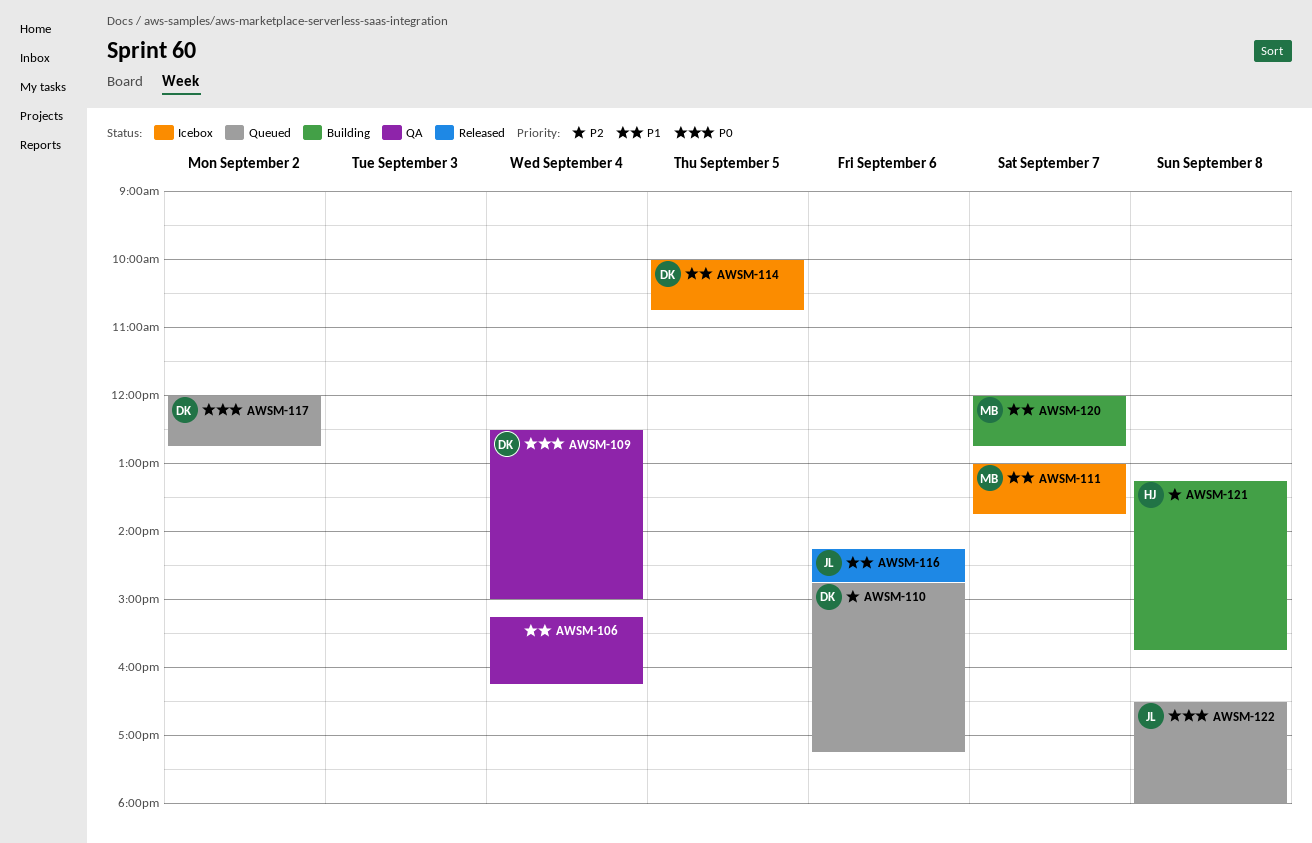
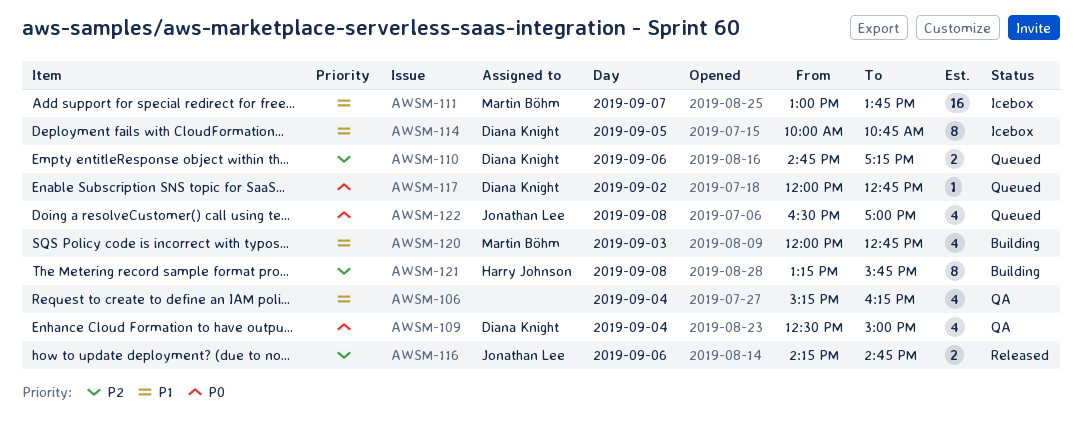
AWSM-116, priority: P1 -> P2
AWSM-120, day: Sep 7 -> Sep 3
AWSM-122, ends: 18:00 -> 17:00

